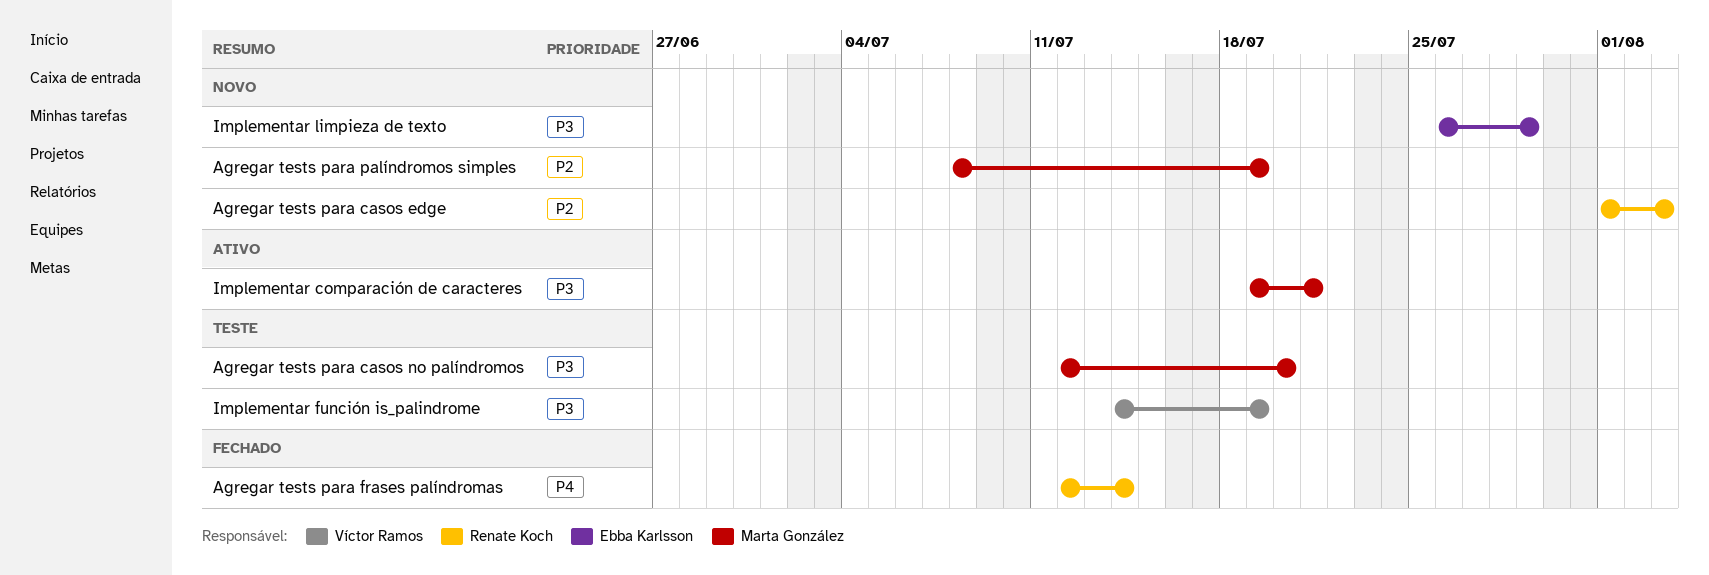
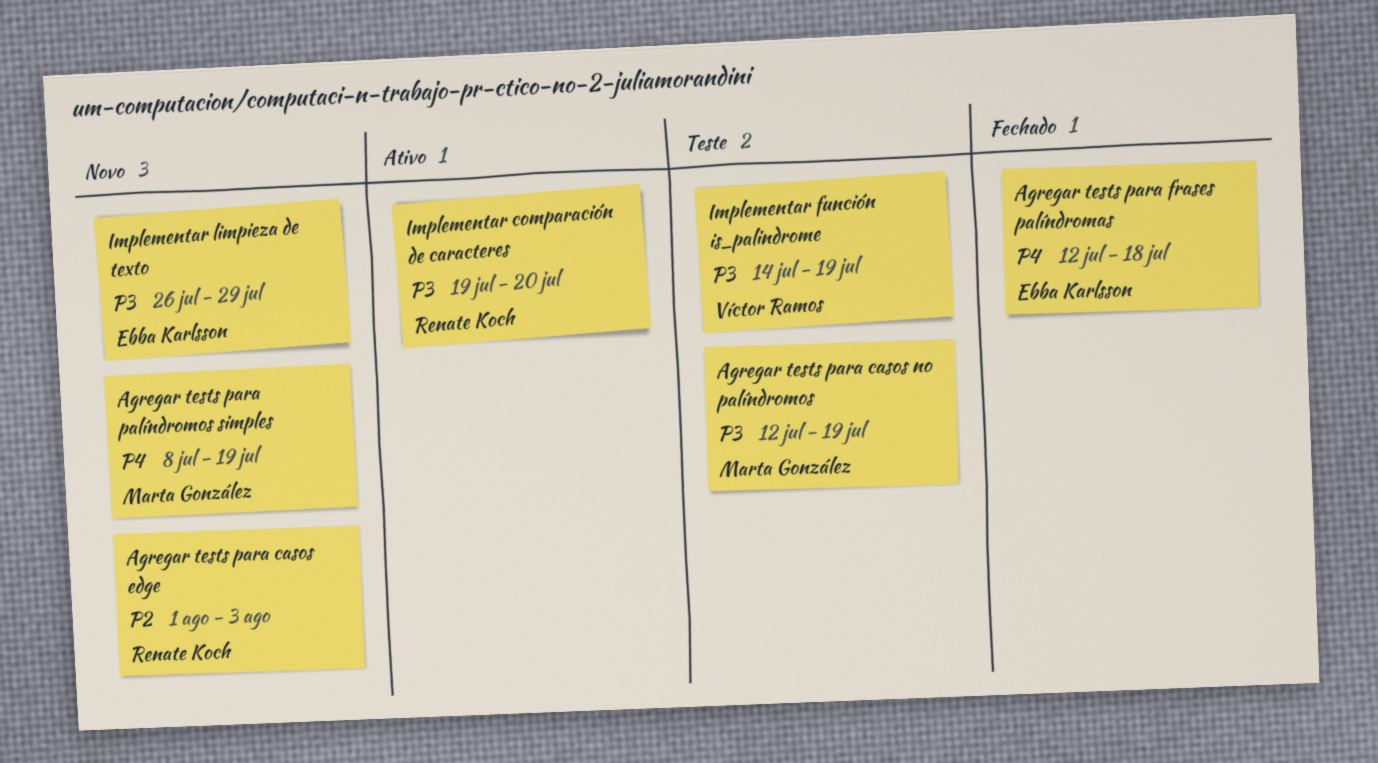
Agregar tests para casos no palíndromos, due: Jul 20 -> Jul 19
Agregar tests para frases palíndromas, owner: Renate Koch -> Ebba Karlsson
Agregar tests para frases palíndromas, due: Jul 14 -> Jul 18
Agregar tests para palíndromos simples, priority: P2 -> P4
Implementar comparación de caracteres, owner: Marta González -> Renate Koch
Implementar comparación de caracteres, due: Jul 21 -> Jul 20

